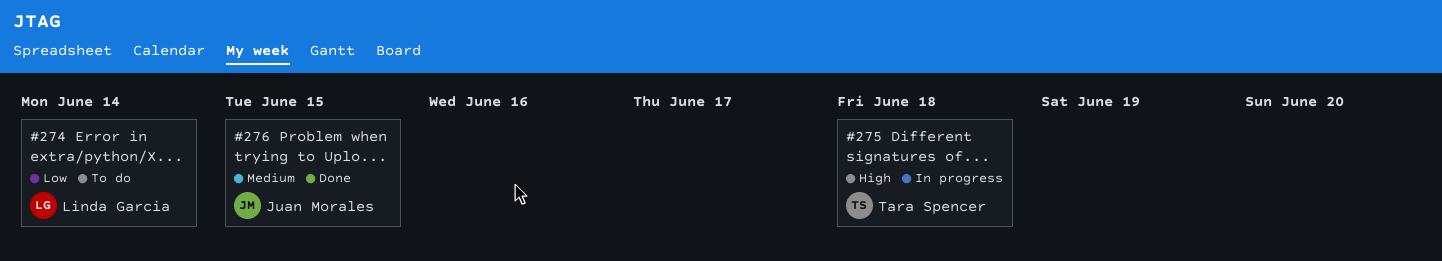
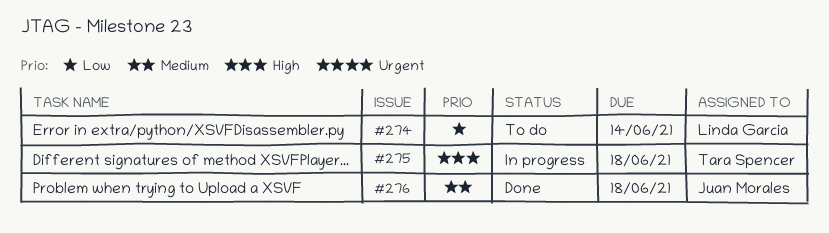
#276, due: Jun 15 -> Jun 18

